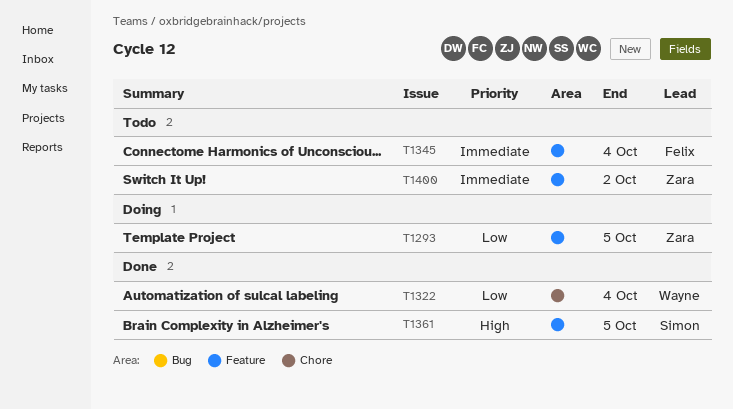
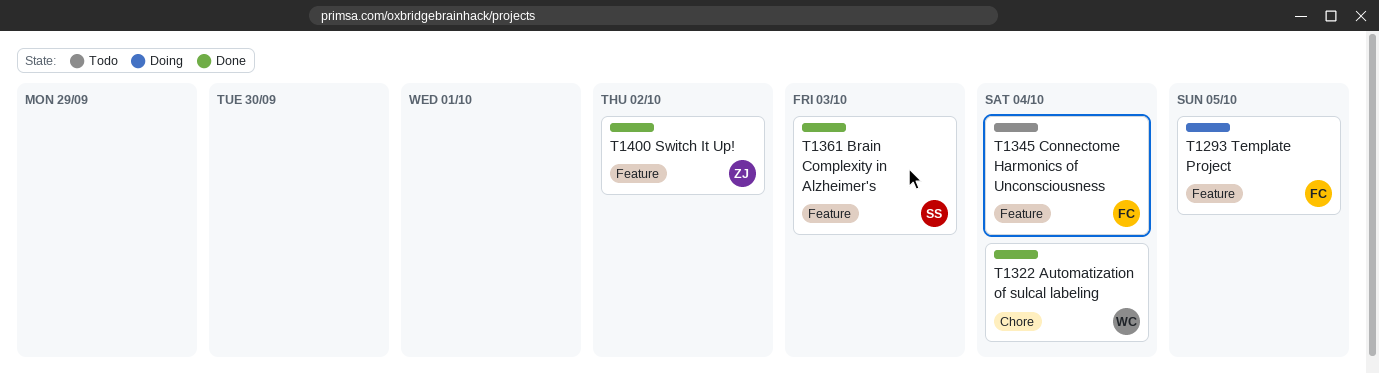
T1293, owner: Zara -> Felix
T1361, due: Oct 5 -> Oct 3
T1400, status: Todo -> Done

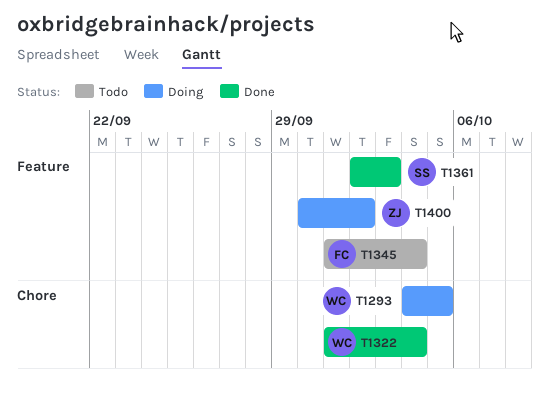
T1293, owner: FC -> WC
T1293, label: Feature -> Chore
T1400, status: Done -> Doing

